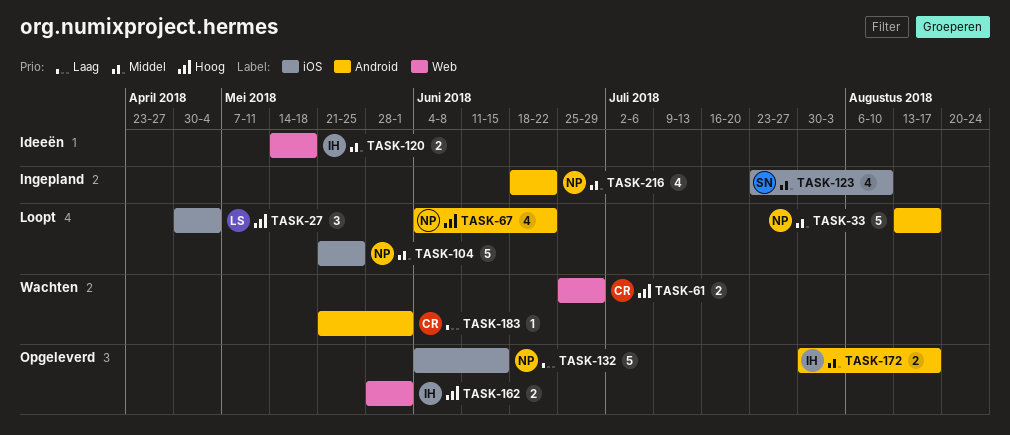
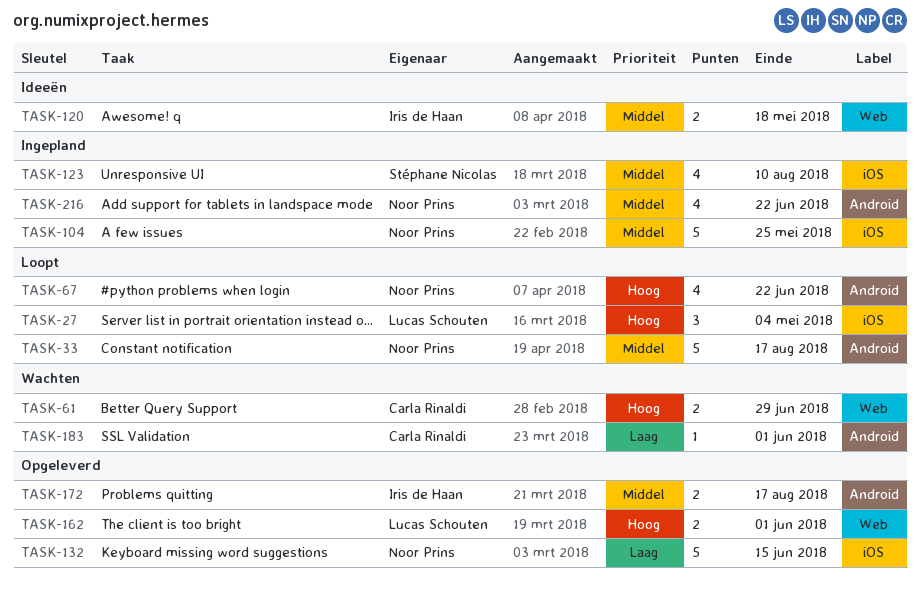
TASK-104, status: Loopt -> Ingepland
TASK-162, owner: Iris de Haan -> Lucas Schouten

